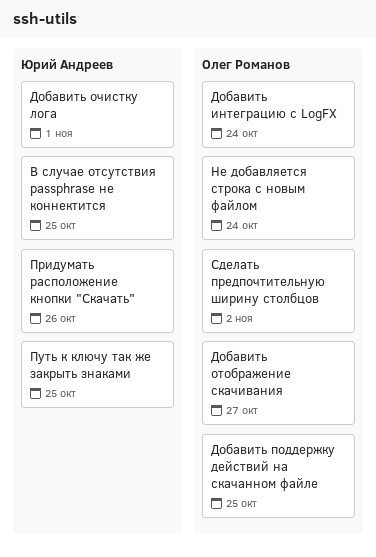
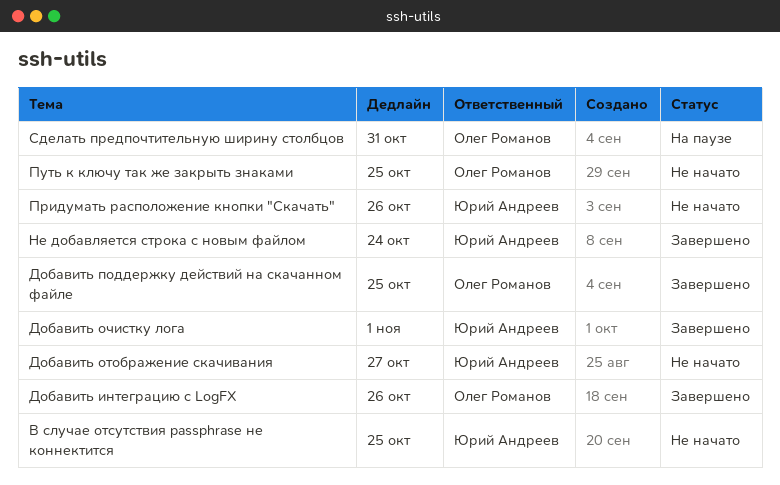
Добавить интеграцию с LogFX, due: Oct 24 -> Oct 26
Добавить отображение скачивания, owner: Олег Романов -> Юрий Андреев
Не добавляется строка с новым файлом, owner: Олег Романов -> Юрий Андреев
Путь к ключу так же закрыть знаками, owner: Юрий Андреев -> Олег Романов
Сделать предпочтительную ширину столбцов, due: Nov 2 -> Oct 31

